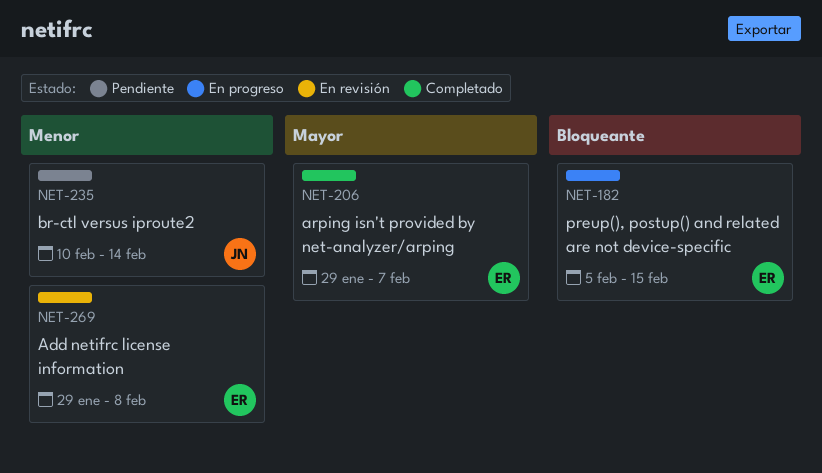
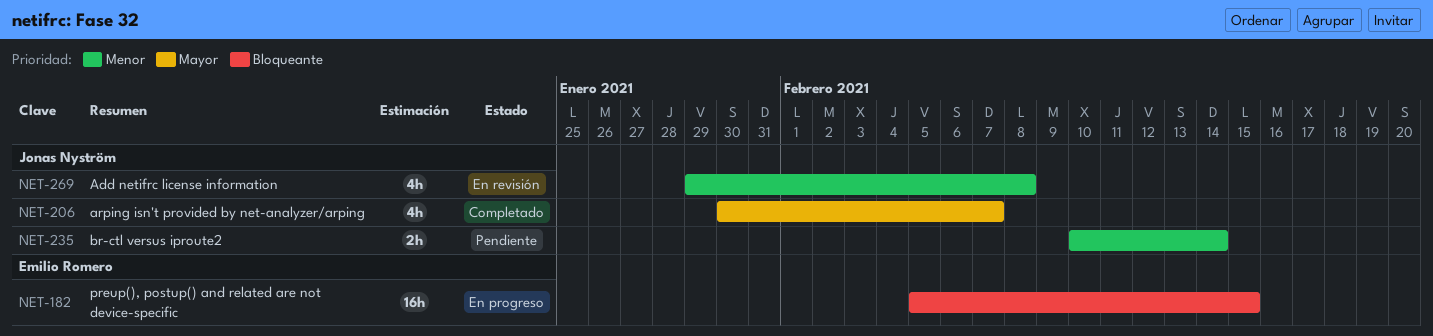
NET-206, owner: Emilio Romero -> Jonas Nyström
NET-206, start: Jan 29 -> Jan 30
NET-269, owner: Emilio Romero -> Jonas Nyström

